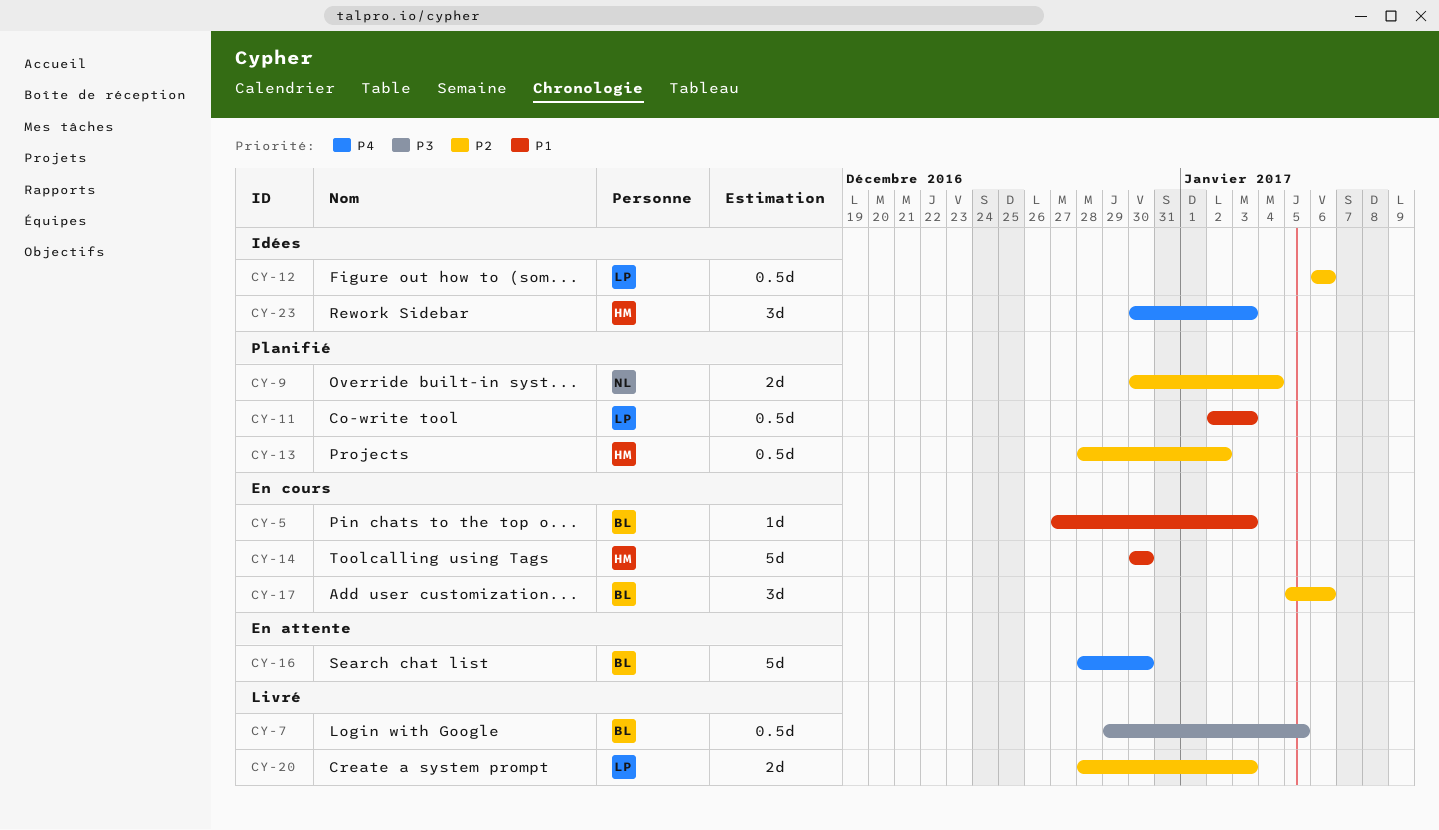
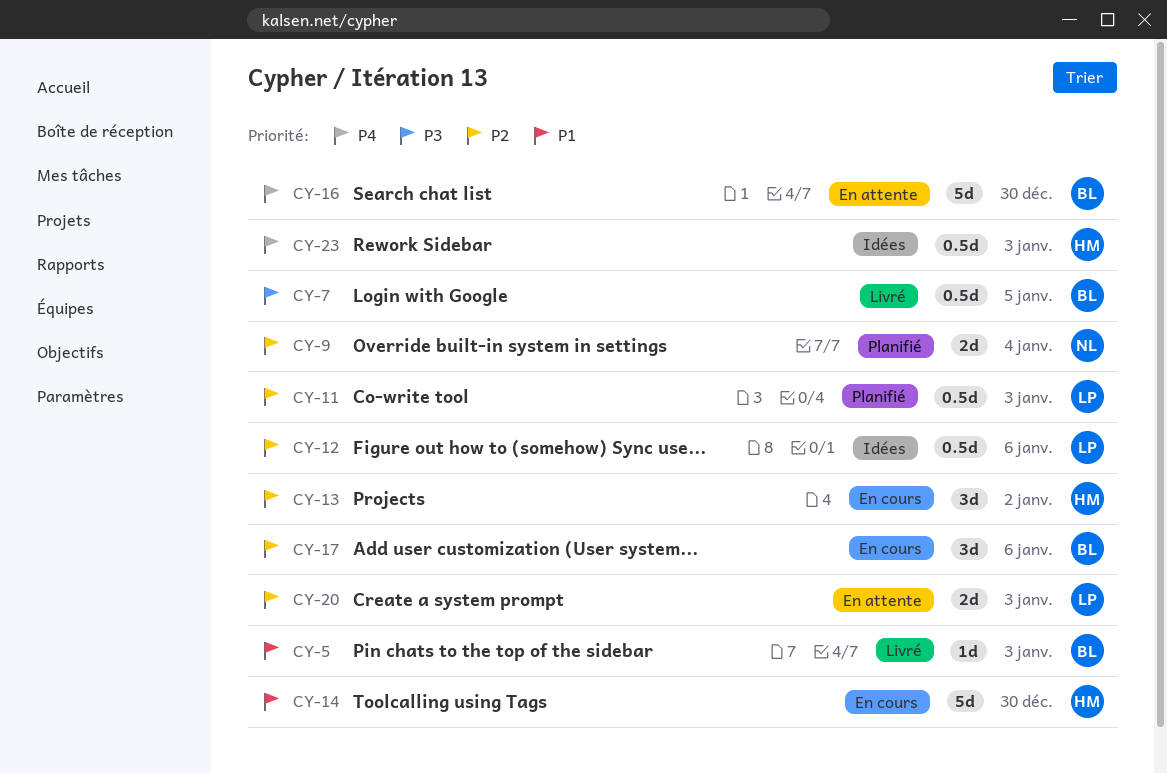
CY-5, status: En cours -> Livré
CY-11, priority: P1 -> P2
CY-13, status: Planifié -> En cours
CY-13, estimate: 0.5d -> 3d
CY-20, status: Livré -> En attente
CY-23, estimate: 3d -> 0.5d

